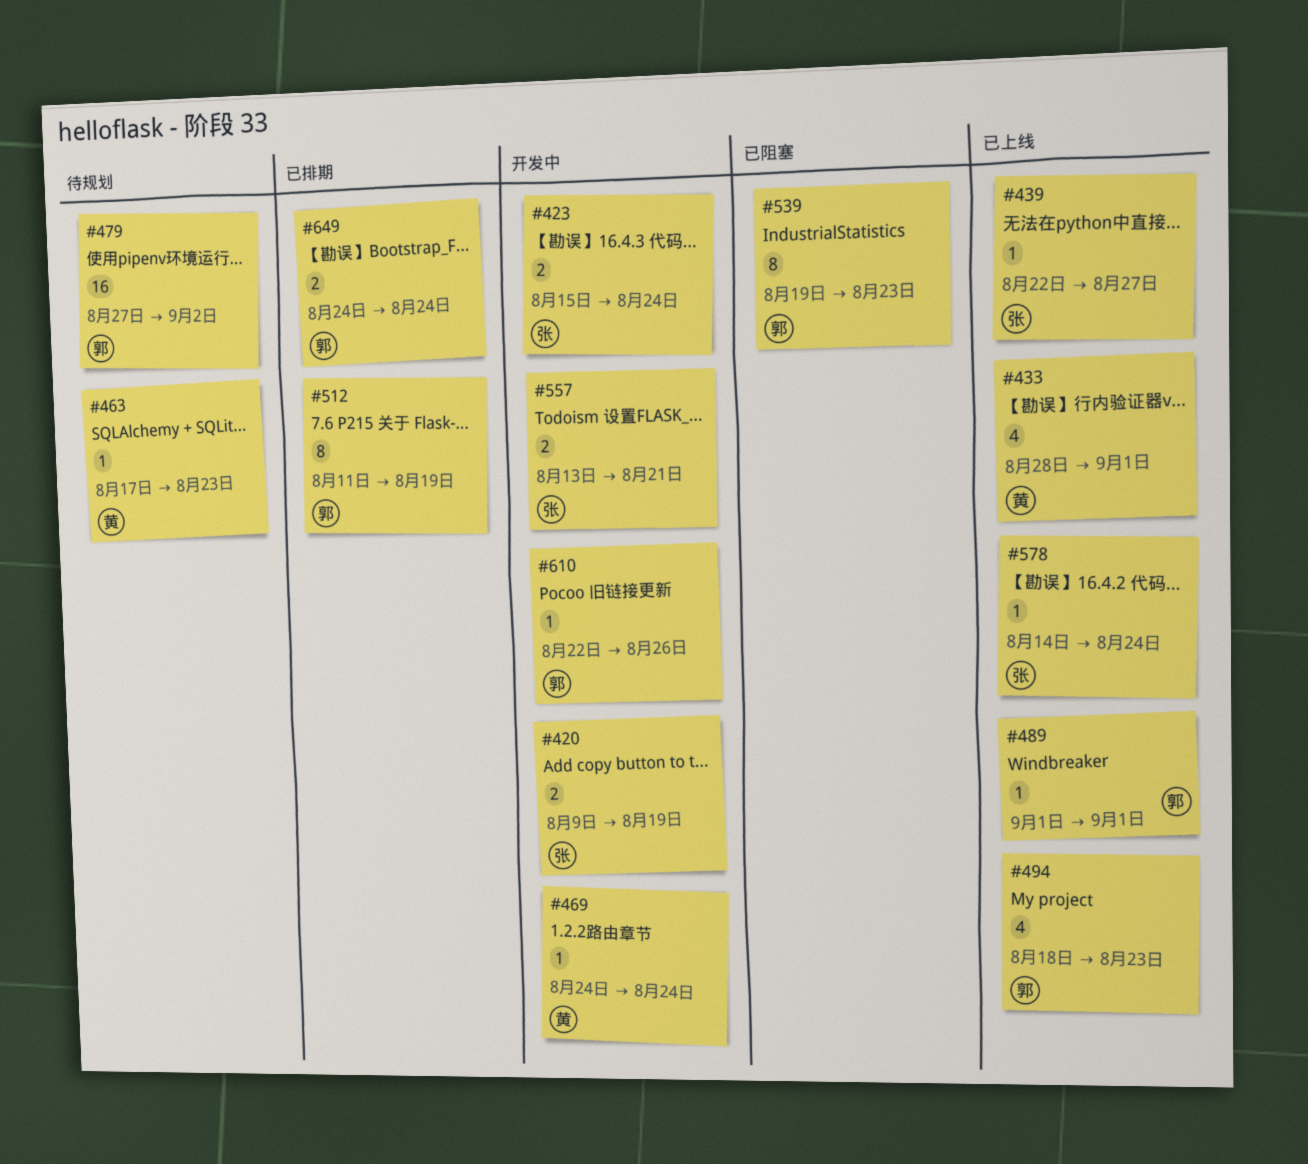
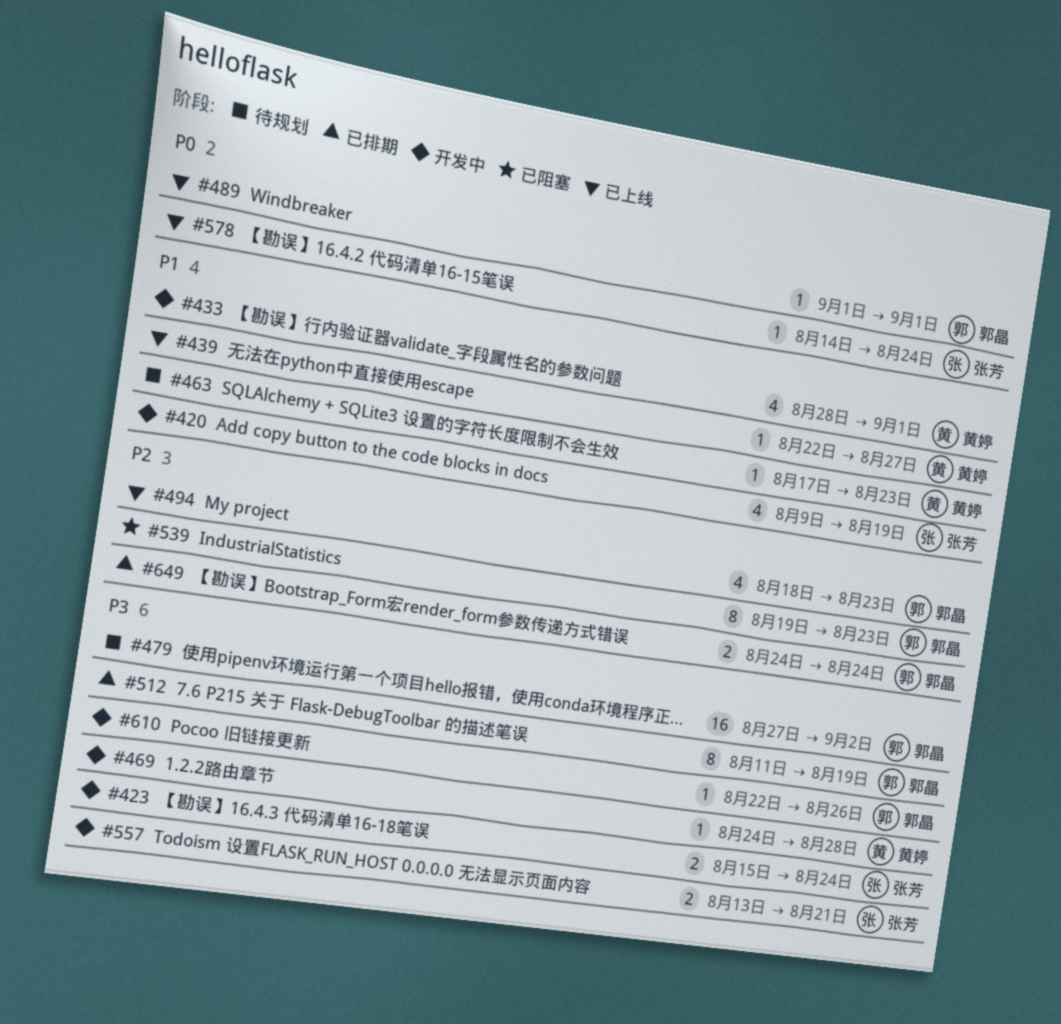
#420, estimate: 2 -> 4
#433, status: 已上线 -> 开发中
#439, owner: 张芳 -> 黄婷
#469, due: Aug 24 -> Aug 28

